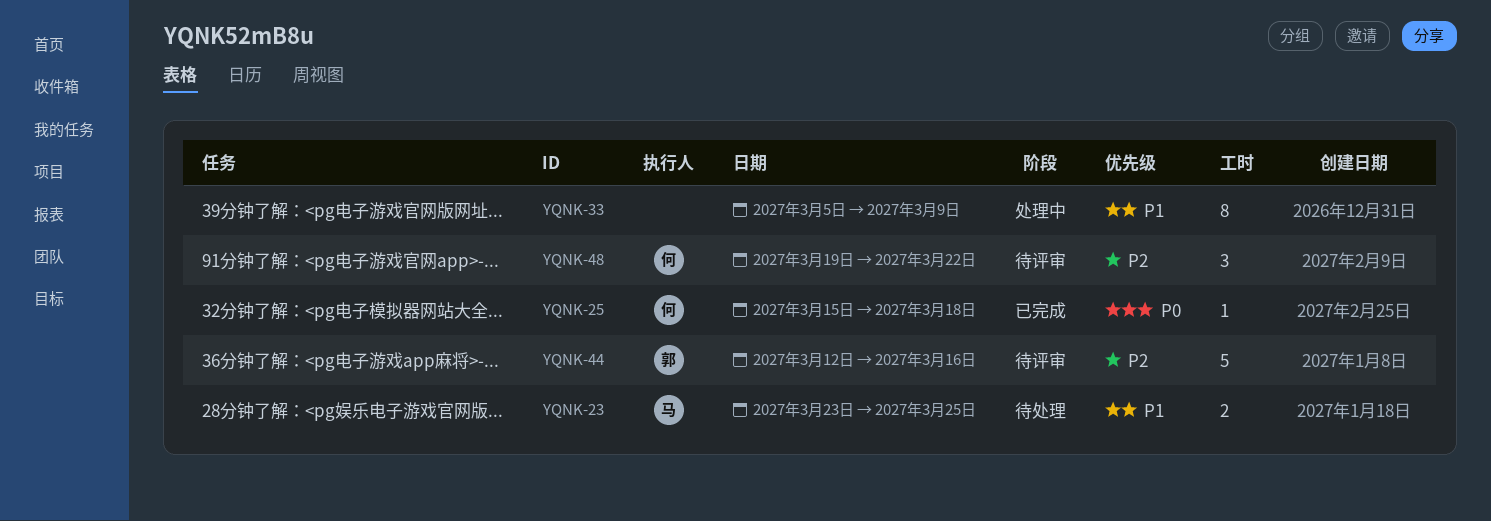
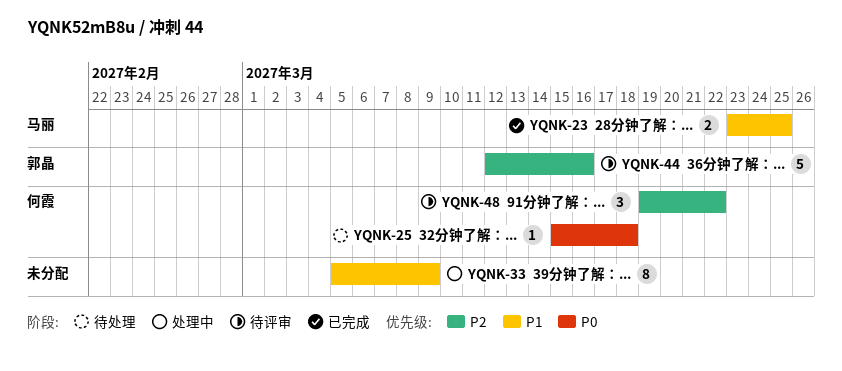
YQNK-23, status: 待处理 -> 已完成
YQNK-25, status: 已完成 -> 待处理

